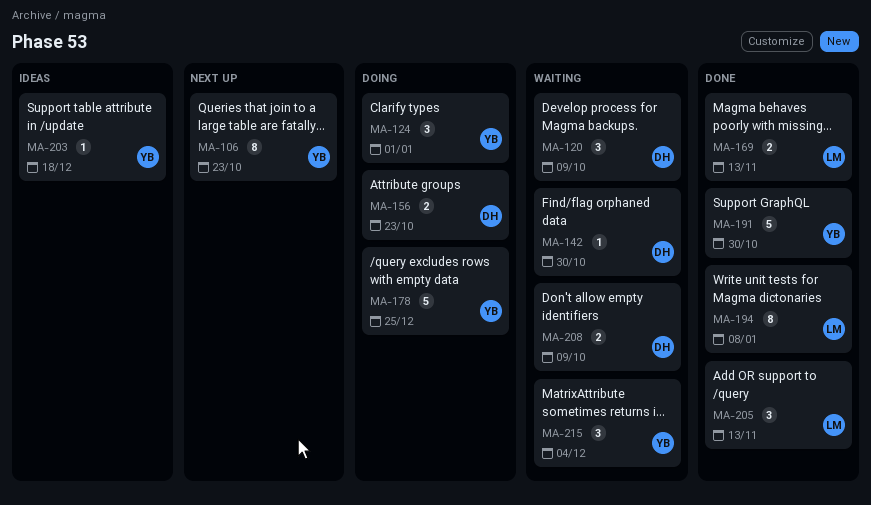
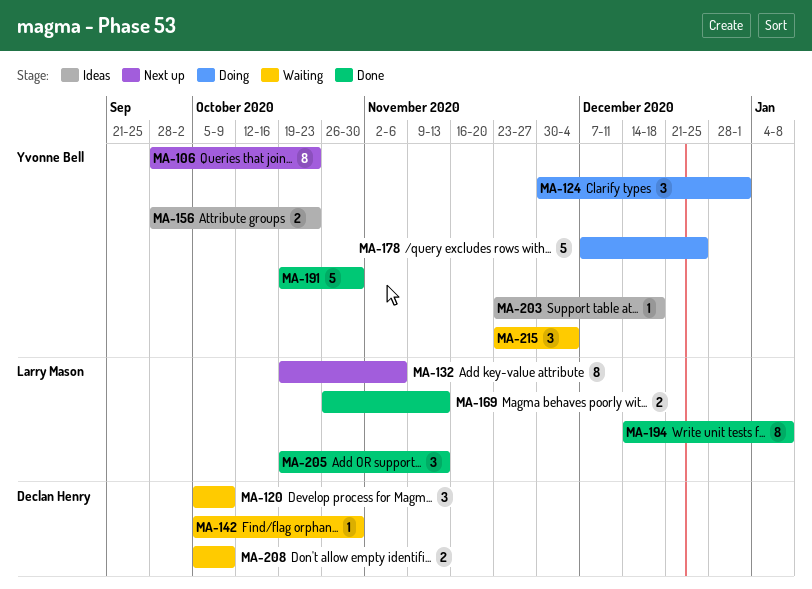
MA-132: none -> present
MA-156, status: Doing -> Ideas
MA-156, owner: Declan Henry -> Yvonne Bell

